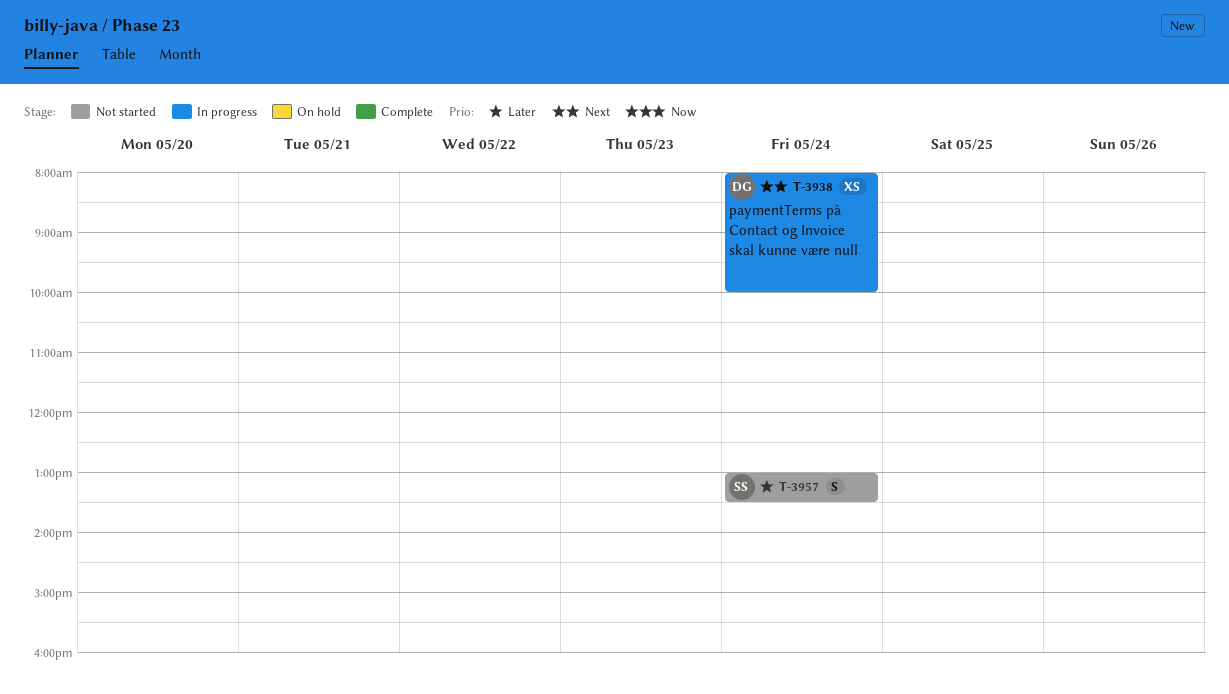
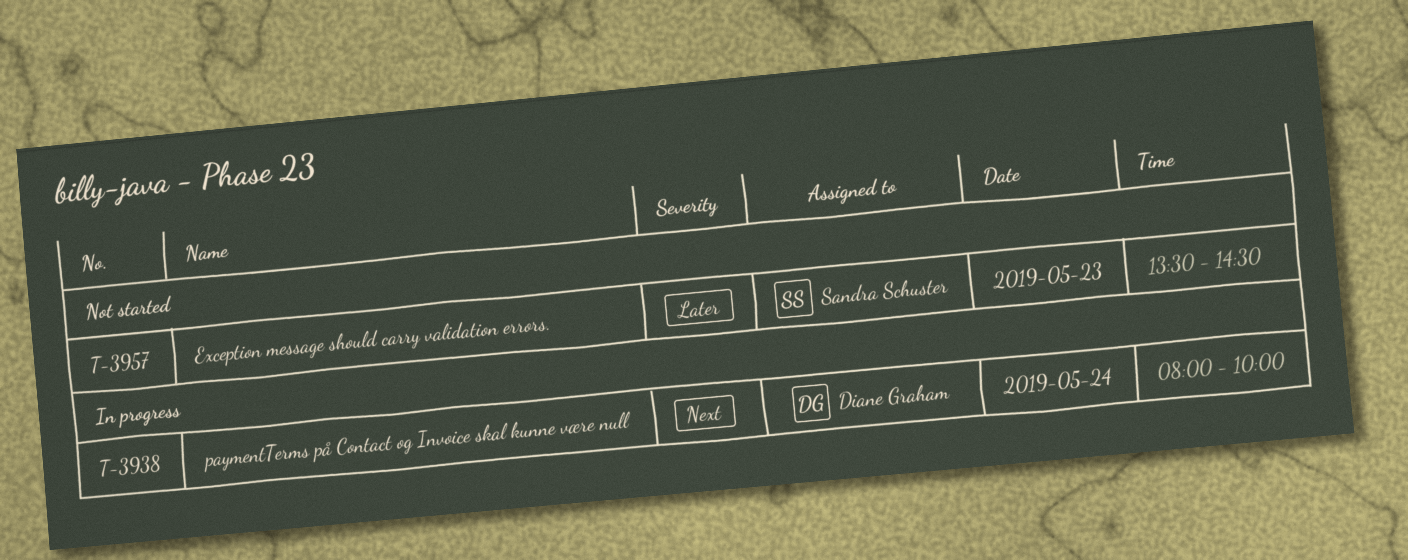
T-3957, day: May 24 -> May 23
T-3957, begins: 13:00 -> 13:30
T-3957, ends: 13:30 -> 14:30

